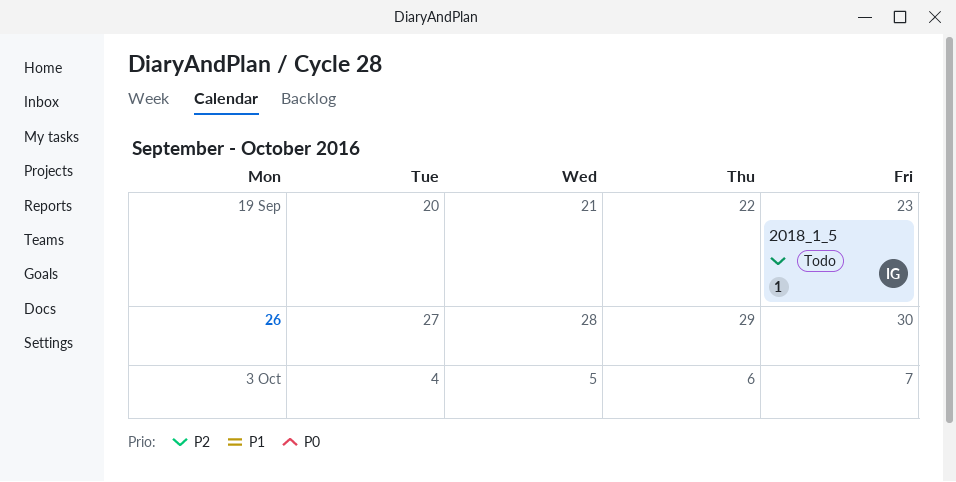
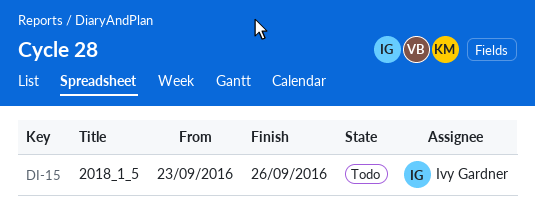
2018_1_5, due: Sep 23 -> Sep 26

